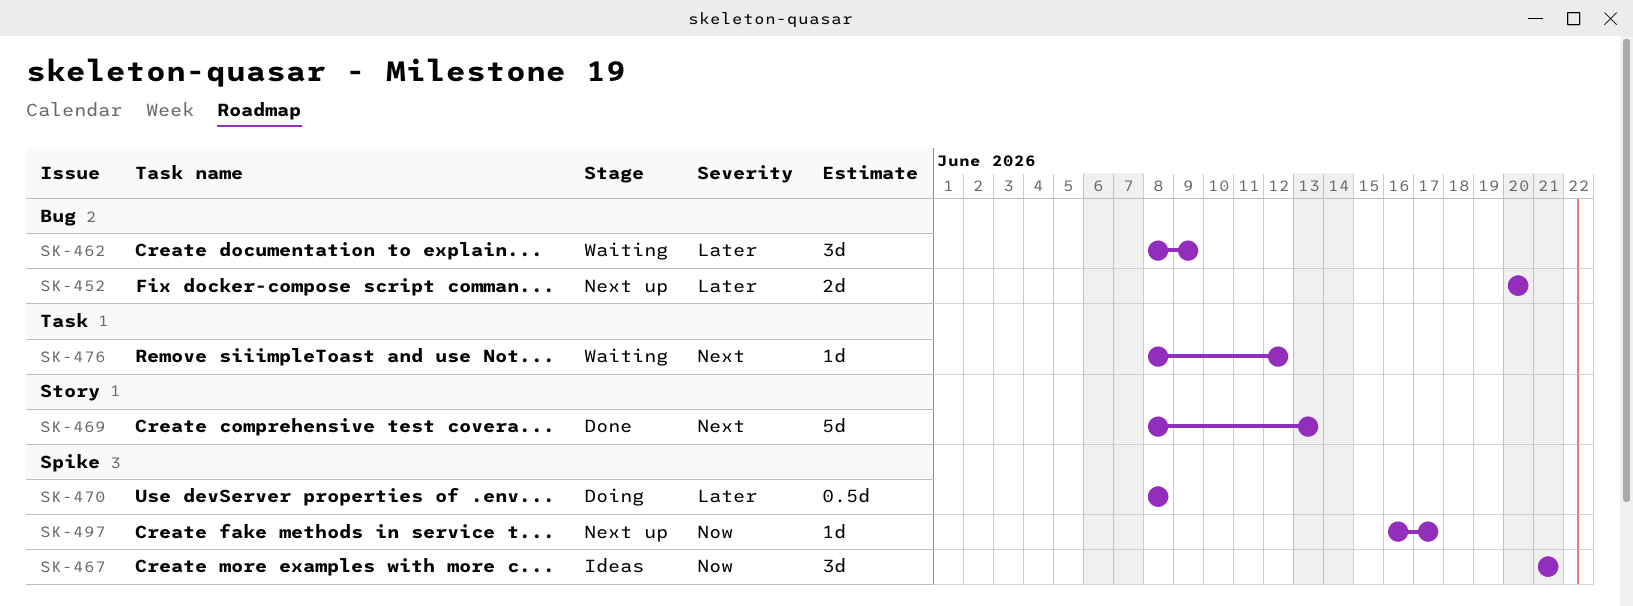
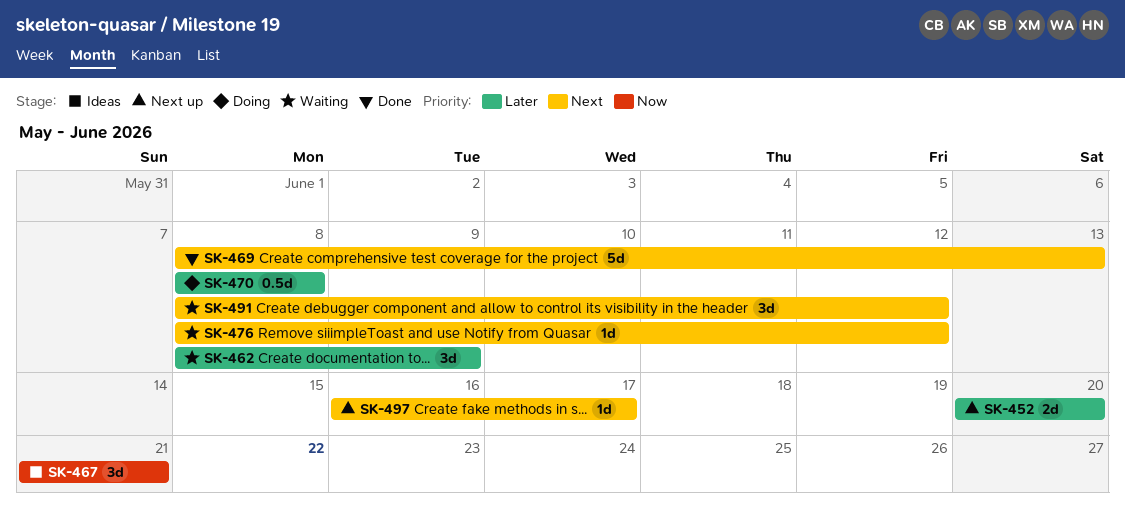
SK-491: none -> present
SK-497, priority: Now -> Next

